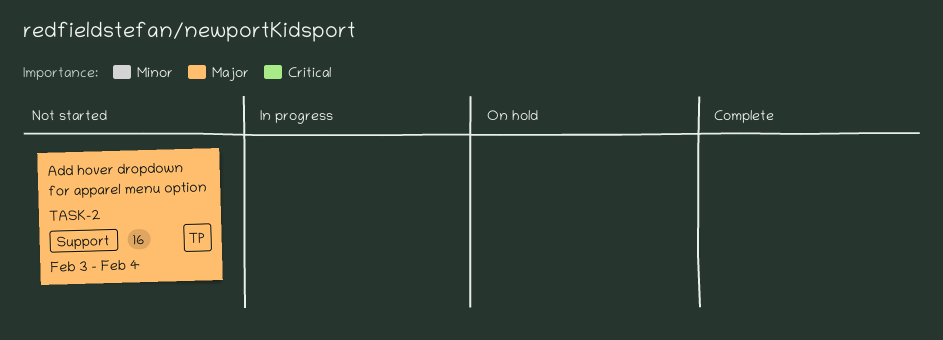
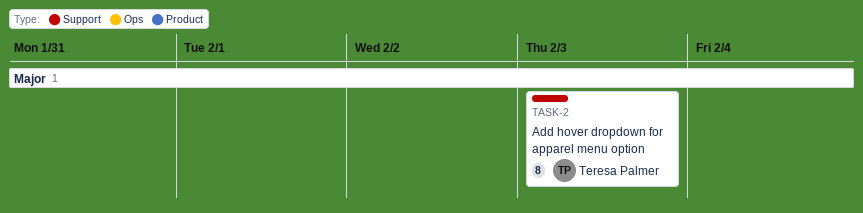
TASK-2, estimate: 16 -> 8
TASK-2, due: Feb 4 -> Feb 3

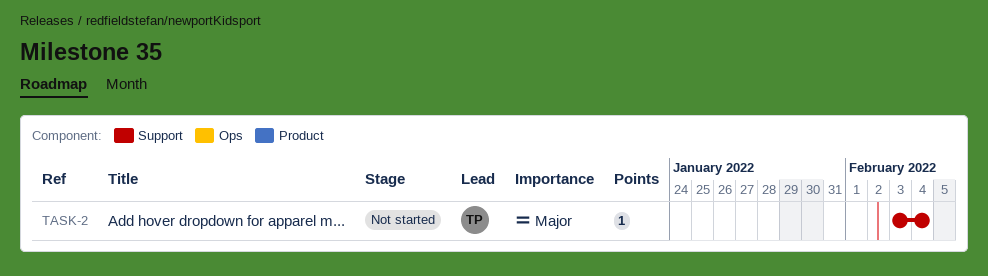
TASK-2, estimate: 8 -> 1
TASK-2, due: Feb 3 -> Feb 4

